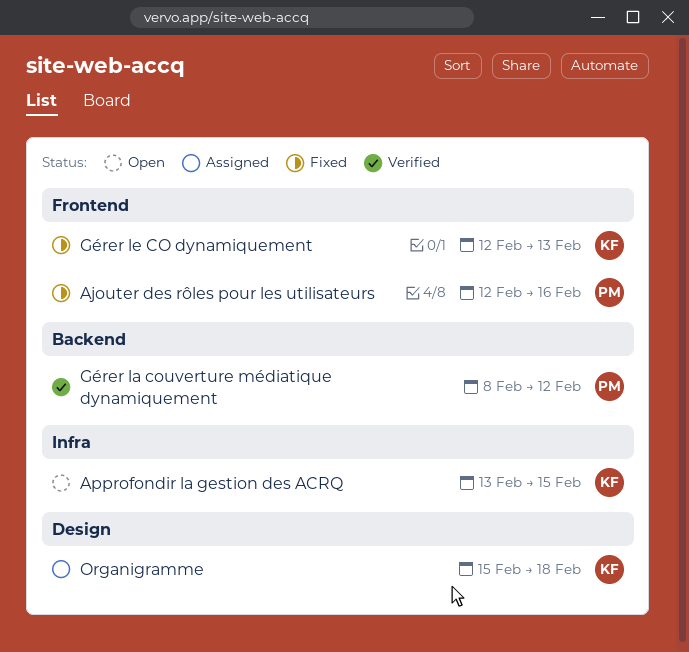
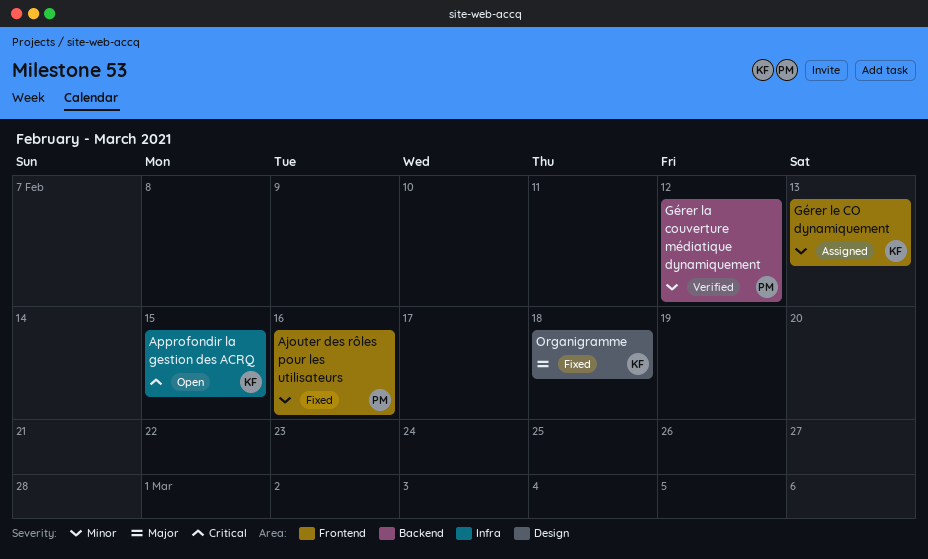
Gérer le CO dynamiquement, status: Fixed -> Assigned
Organigramme, status: Assigned -> Fixed

